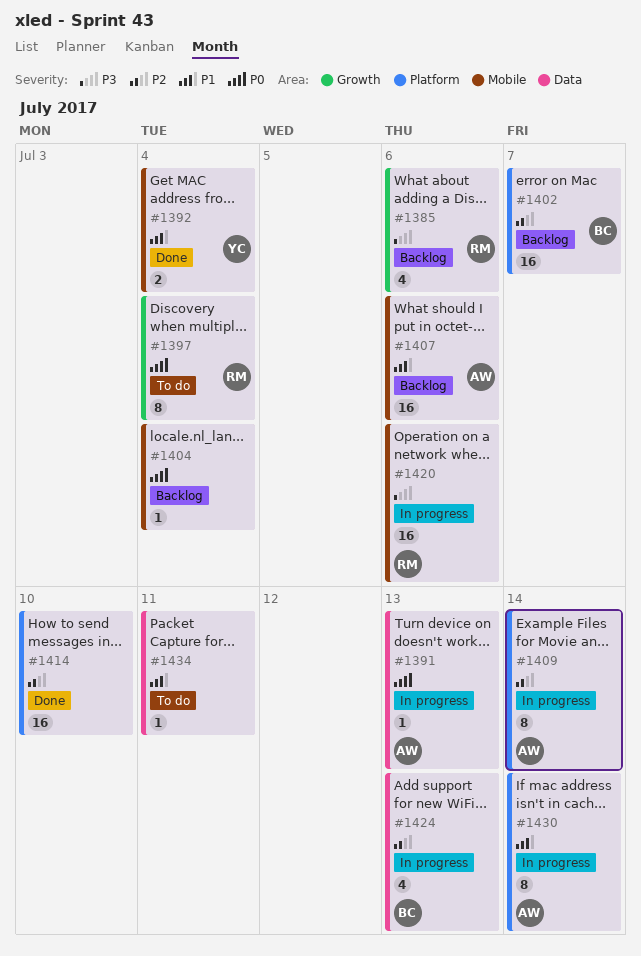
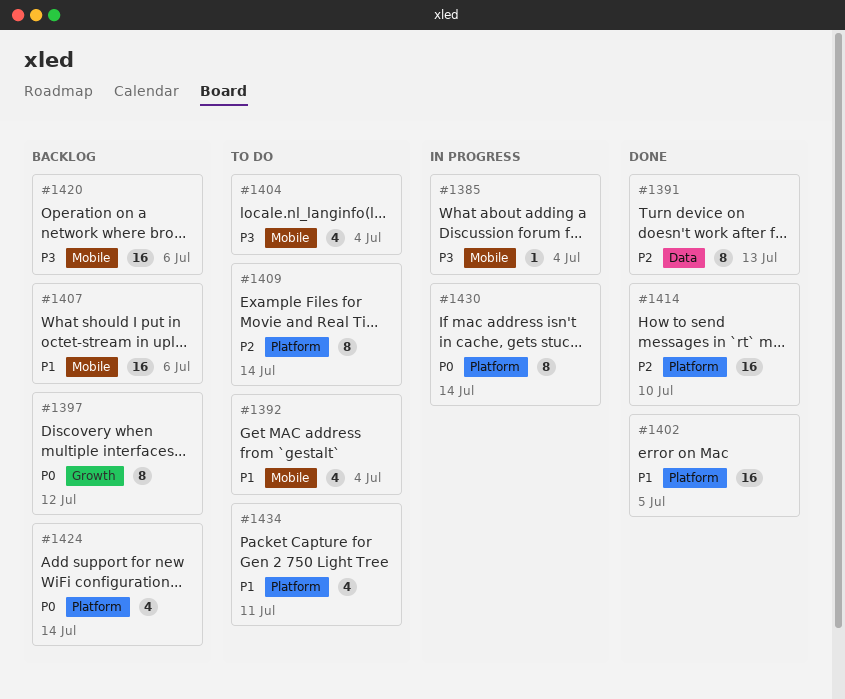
#1385, status: Backlog -> In progress
#1385, label: Growth -> Mobile
#1385, estimate: 4 -> 1
#1385, due: Jul 6 -> Jul 4
#1391, status: In progress -> Done
#1391, priority: P0 -> P2
#1391, estimate: 1 -> 8
#1392, status: Done -> To do
#1392, estimate: 2 -> 4
#1397, status: To do -> Backlog
#1397, due: Jul 4 -> Jul 12
#1402, status: Backlog -> Done
#1402, priority: P2 -> P1
#1402, due: Jul 7 -> Jul 5
#1404, status: Backlog -> To do
#1404, priority: P0 -> P3
#1404, estimate: 1 -> 4
#1409, status: In progress -> To do
#1420, status: In progress -> Backlog
#1424, status: In progress -> Backlog
#1424, priority: P2 -> P0
#1424, label: Data -> Platform
#1424, due: Jul 13 -> Jul 14
#1430, priority: P1 -> P0
#1434, label: Data -> Platform
#1434, estimate: 1 -> 4

